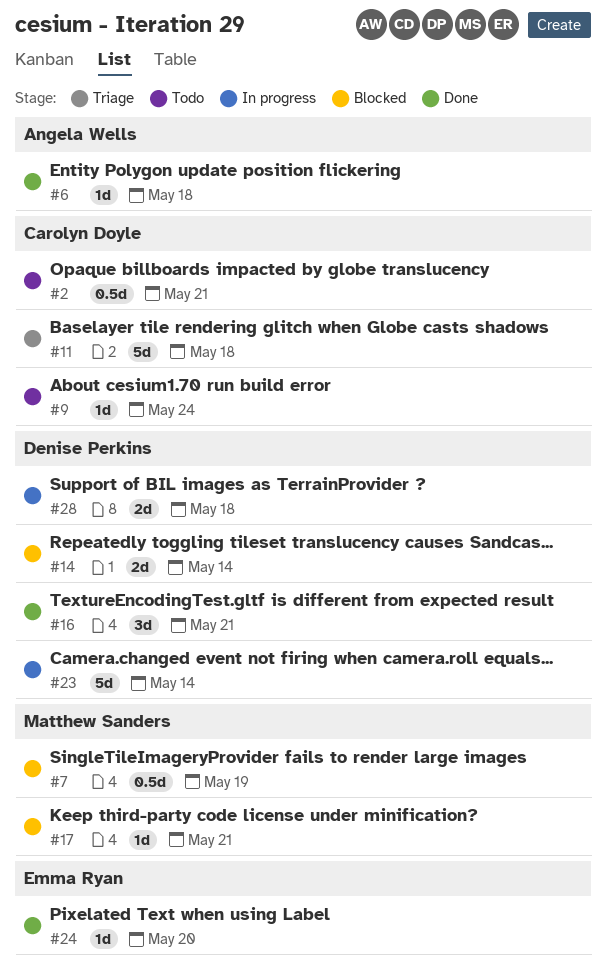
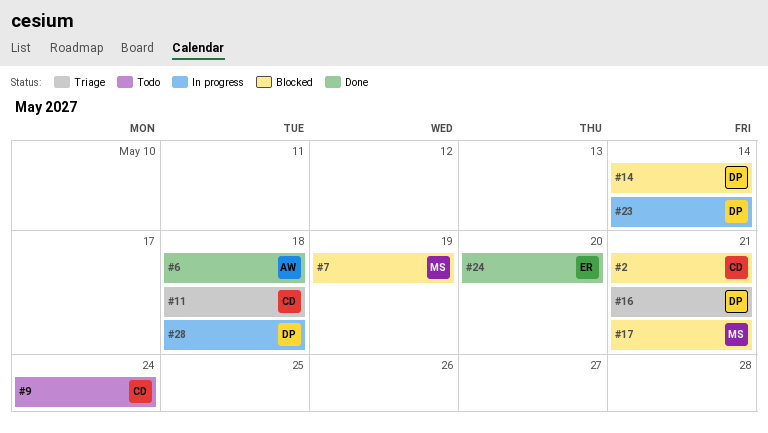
#2, status: Todo -> Blocked
#16, status: Done -> Triage

